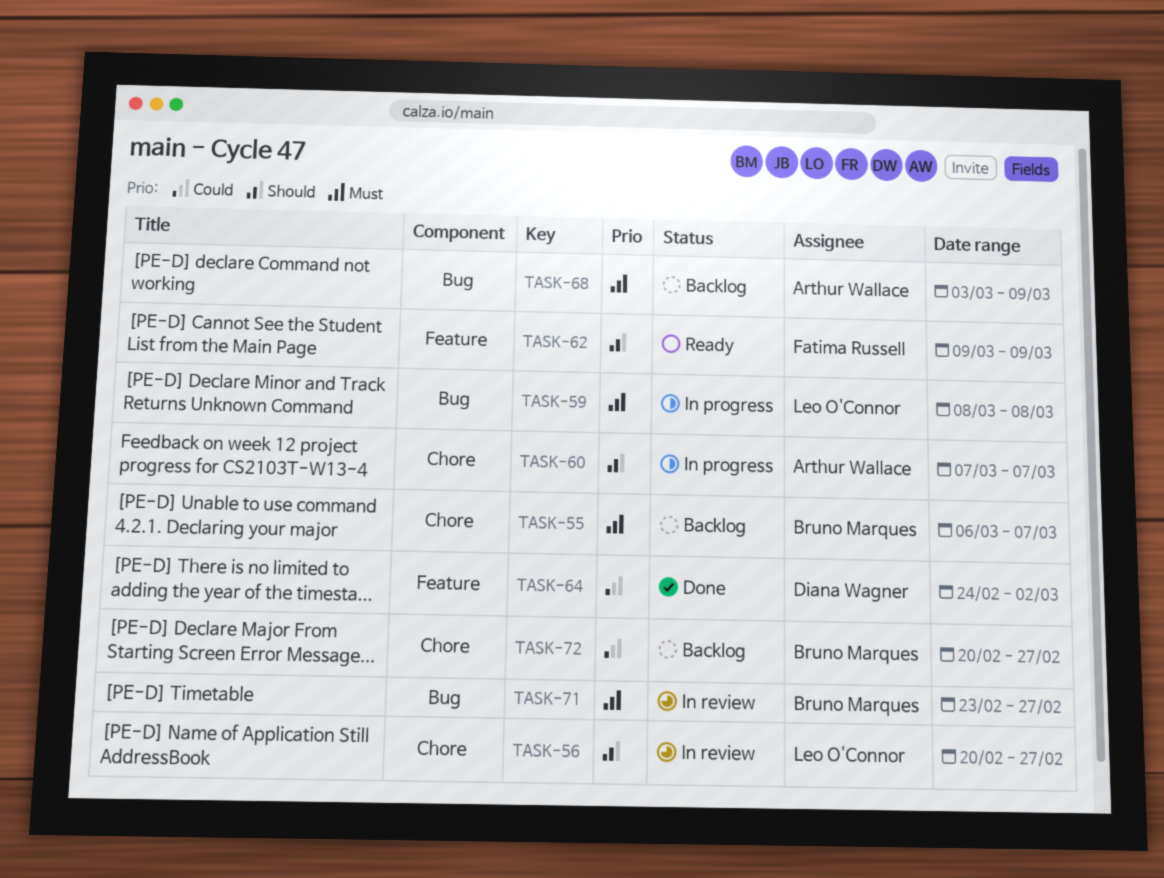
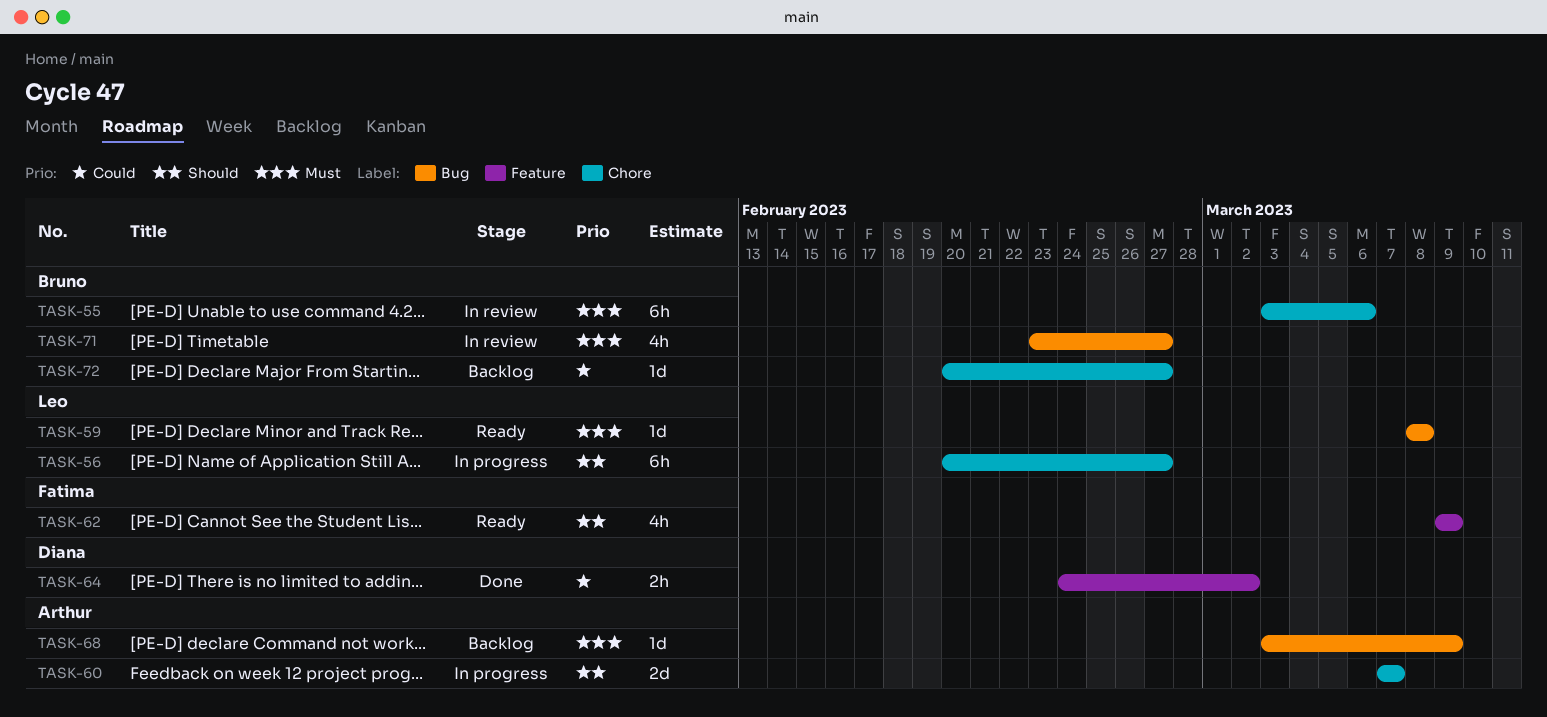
TASK-55, status: Backlog -> In review
TASK-55, start: Mar 6 -> Mar 3
TASK-55, due: Mar 7 -> Mar 6
TASK-56, status: In review -> In progress
TASK-59, status: In progress -> Ready

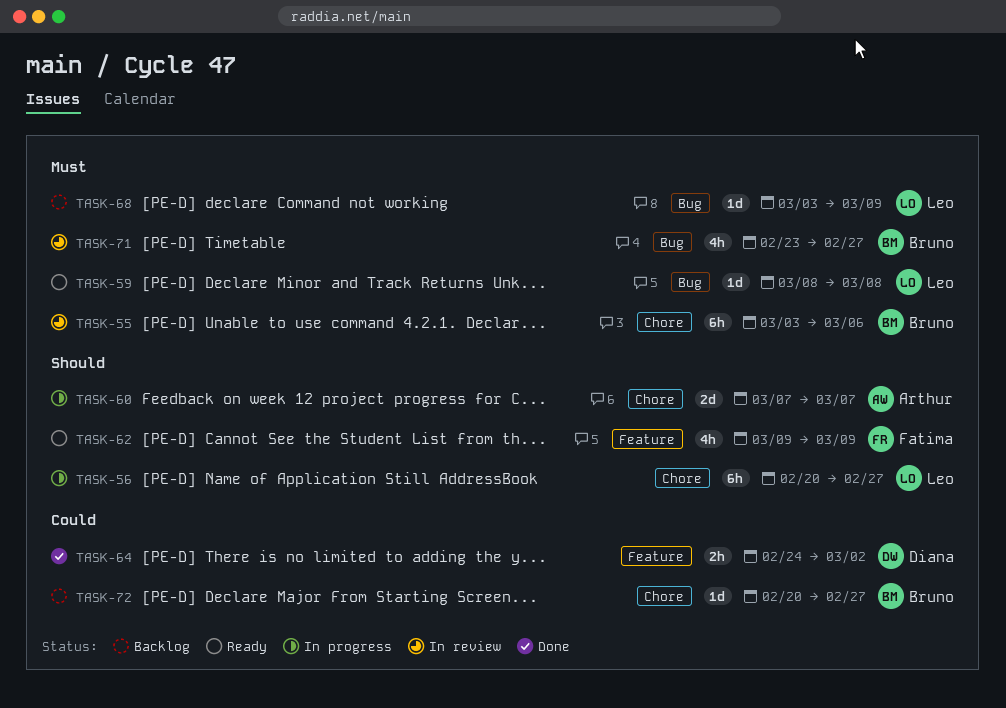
TASK-68, owner: Arthur -> Leo

